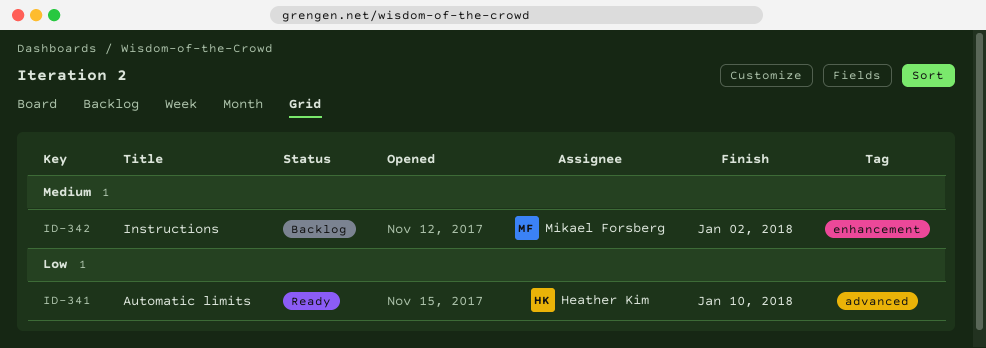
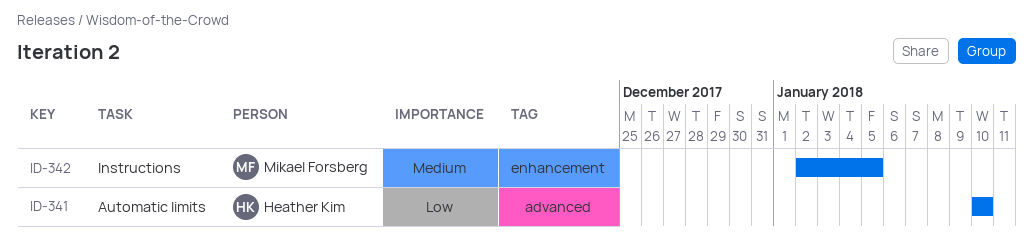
ID-342, due: Jan 2 -> Jan 5

